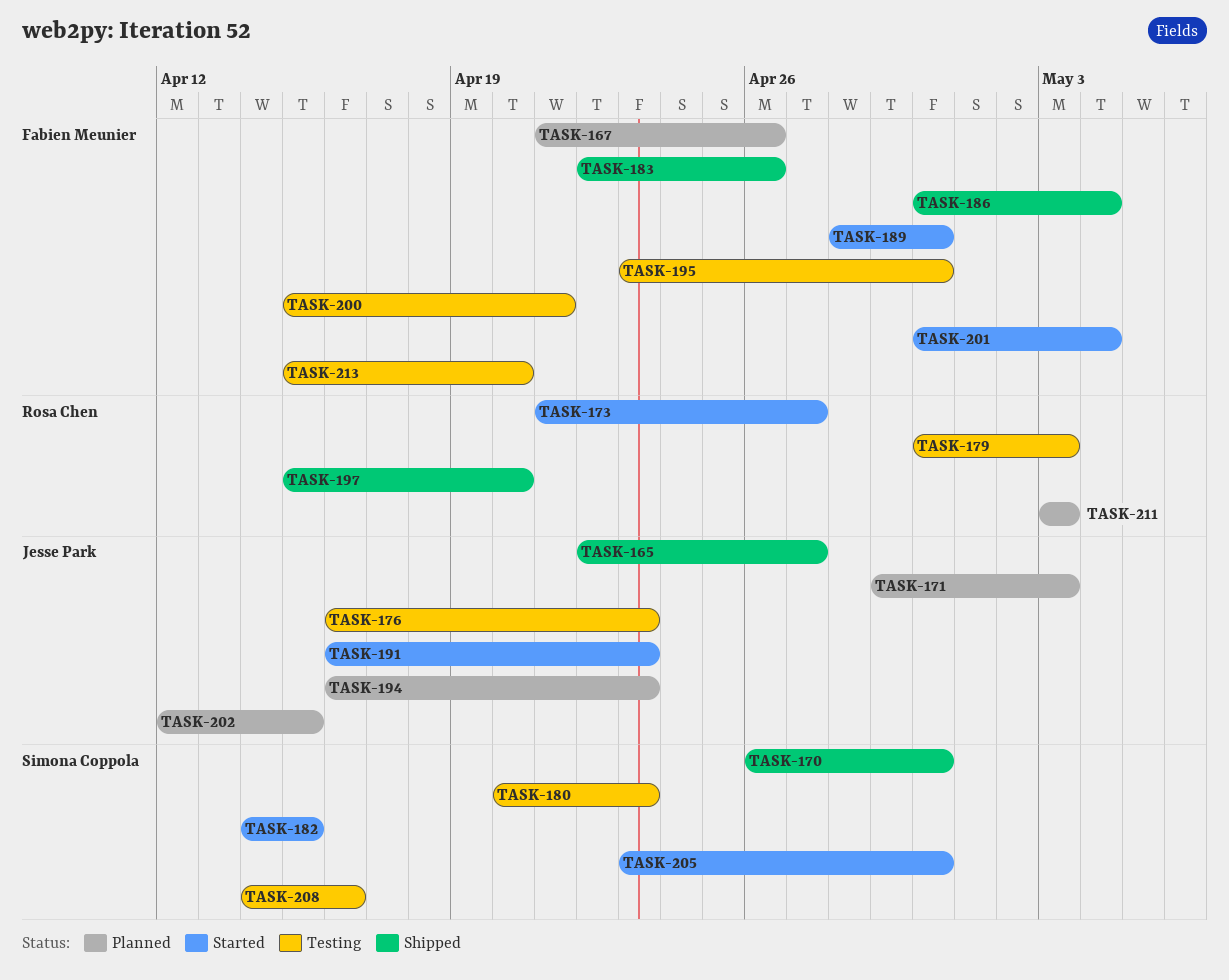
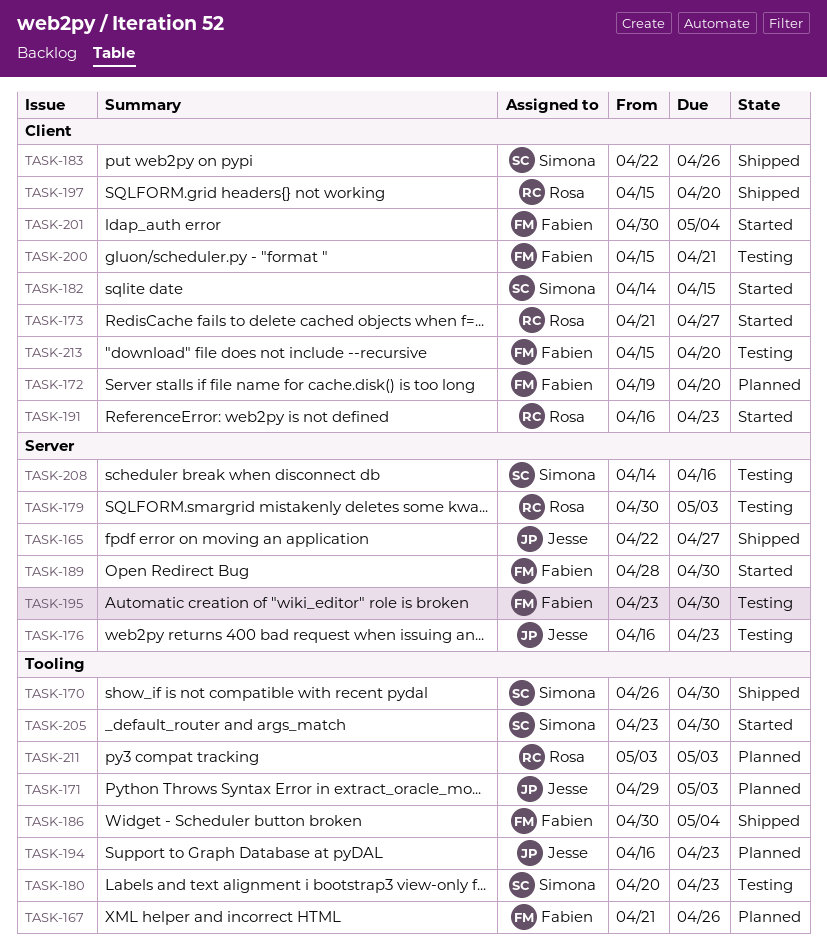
TASK-172: none -> present
TASK-183, owner: Fabien Meunier -> Simona Coppola
TASK-191, owner: Jesse Park -> Rosa Chen
TASK-202: present -> none

